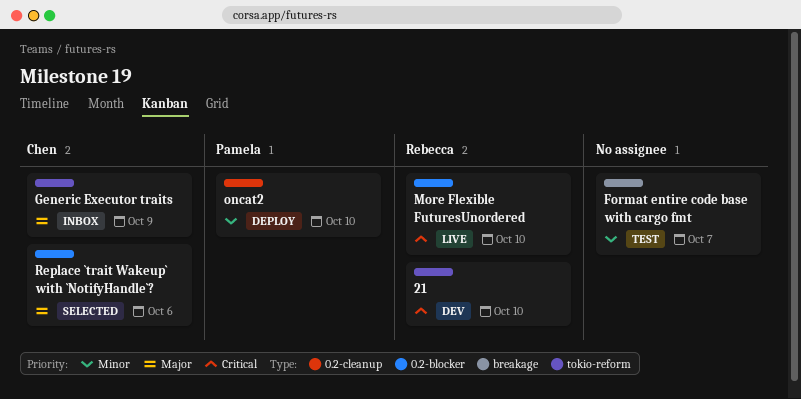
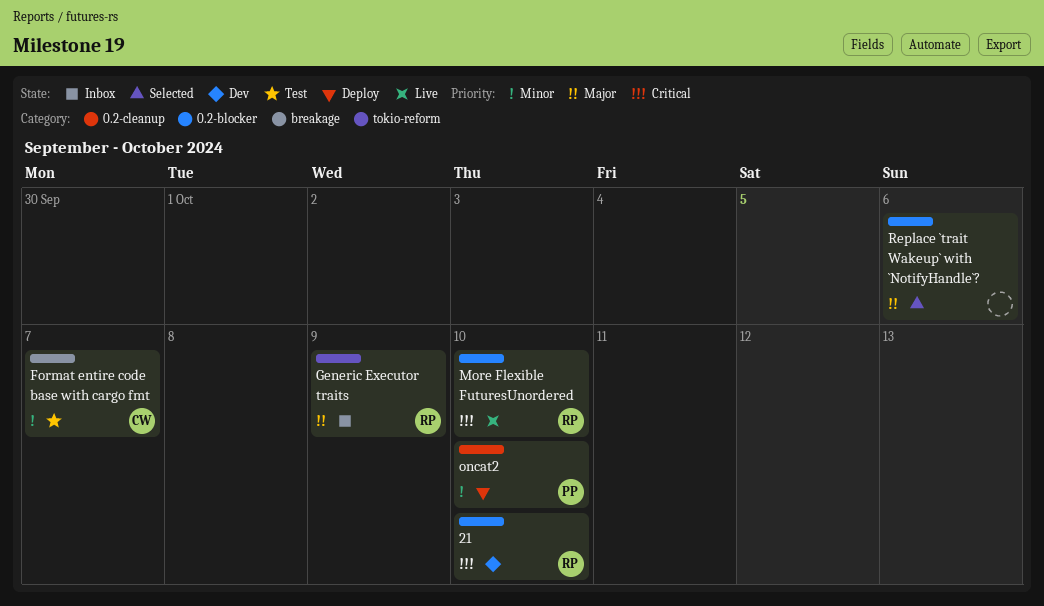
21, label: tokio-reform -> 0.2-blocker
Format entire code base with cargo fmt, owner: none -> Chen
Generic Executor traits, owner: Chen -> Rebecca
Replace `trait Wakeup` with `NotifyHandle`?, owner: Chen -> none

